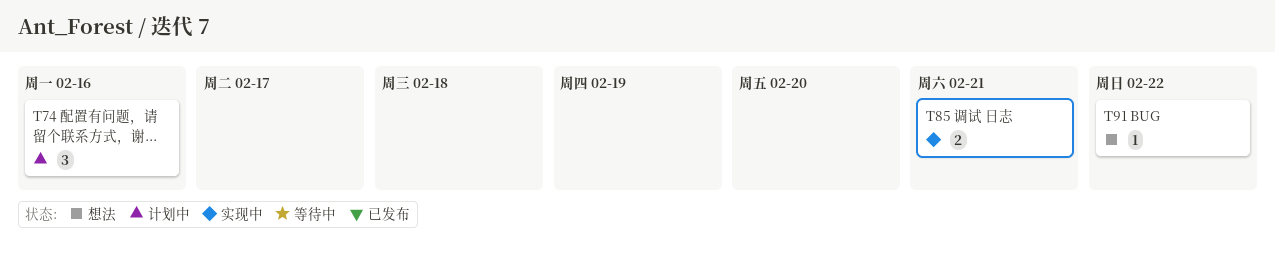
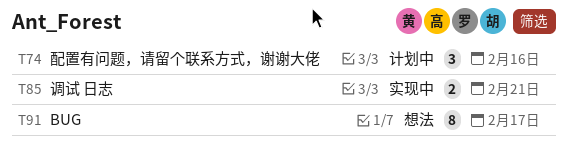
T91, estimate: 1 -> 8
T91, due: Feb 22 -> Feb 17

